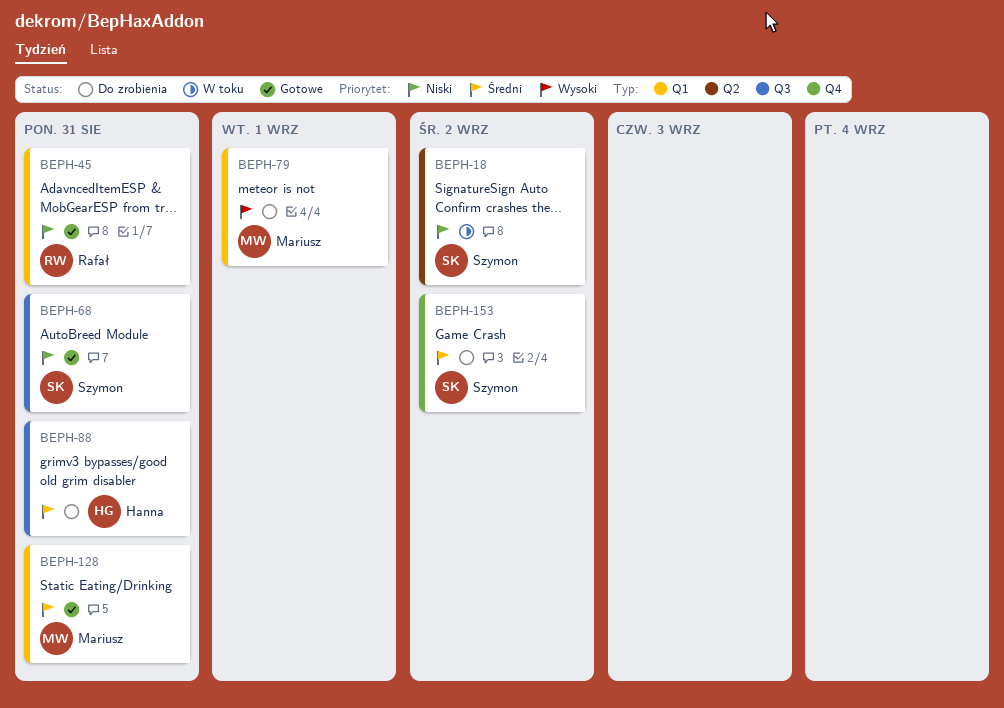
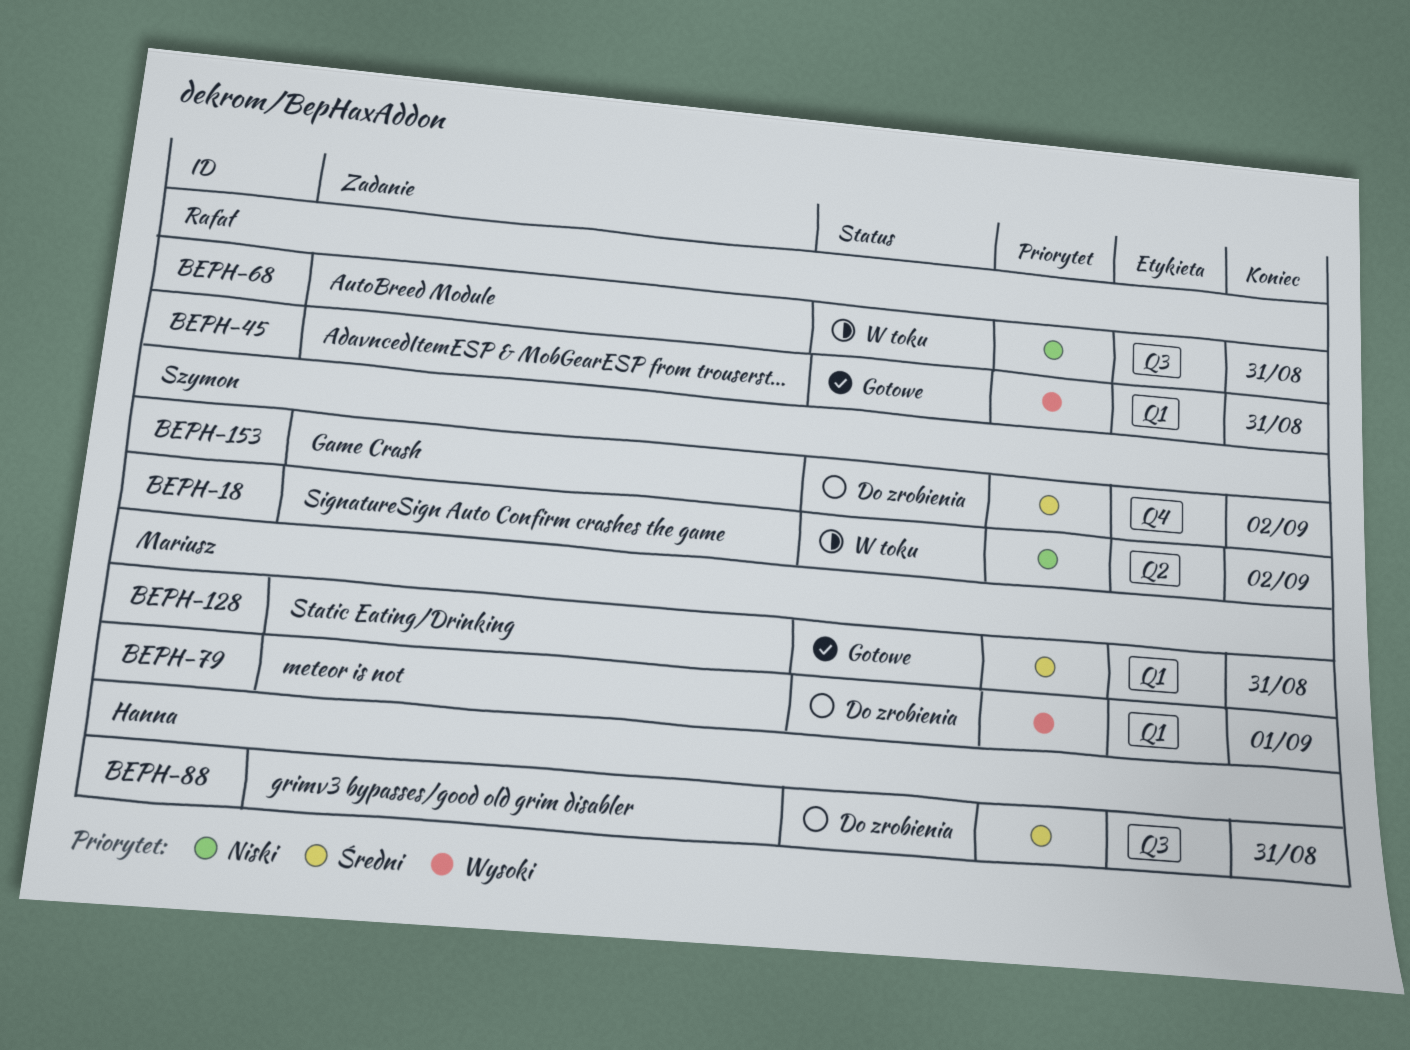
BEPH-45, priority: Niski -> Wysoki
BEPH-68, status: Gotowe -> W toku
BEPH-68, owner: Szymon -> Rafał

